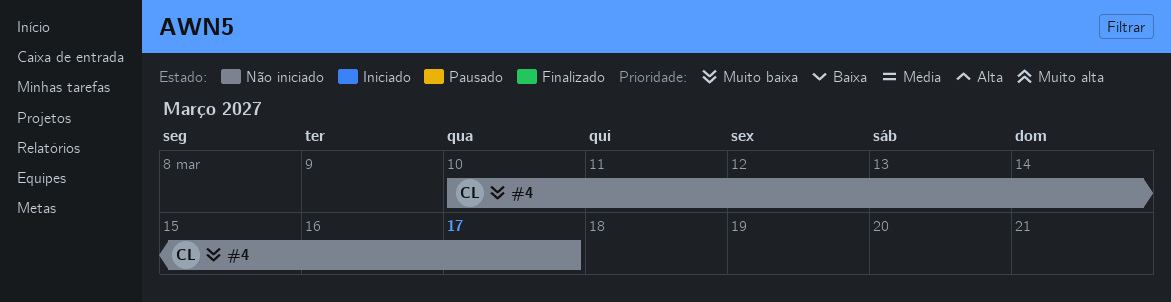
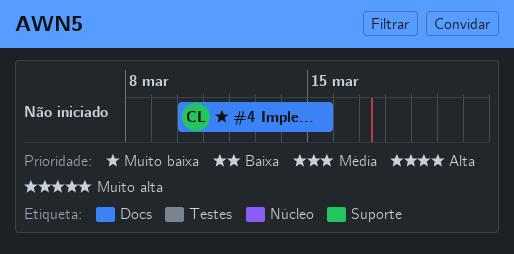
#4, due: Mar 17 -> Mar 15

